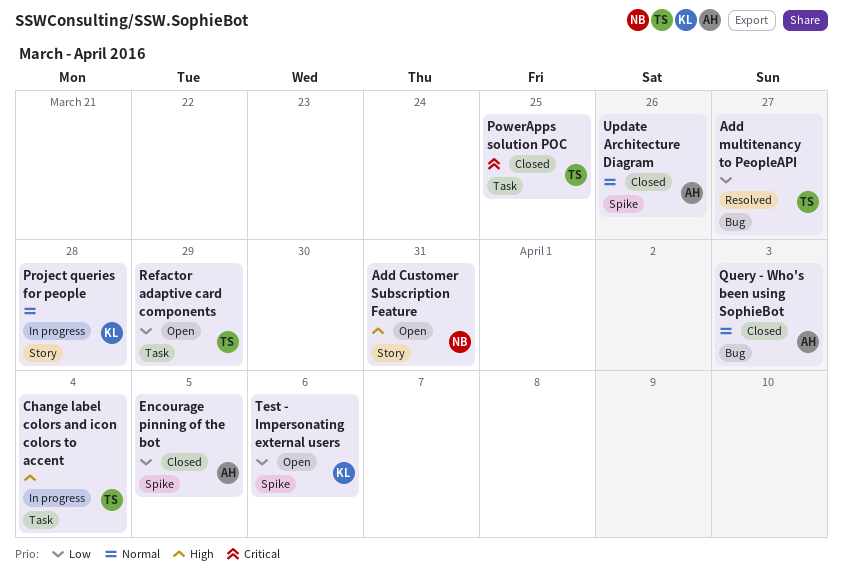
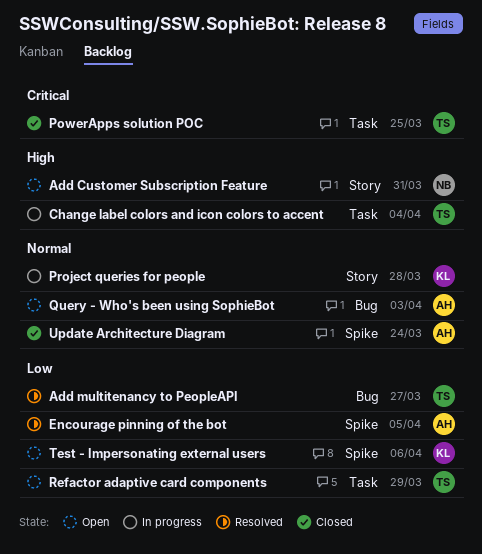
Encourage pinning of the bot, status: Closed -> Resolved
Query - Who's been using SophieBot, status: Closed -> Open
Update Architecture Diagram, due: Mar 26 -> Mar 24

